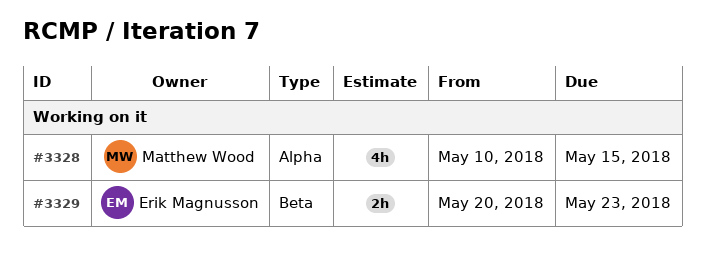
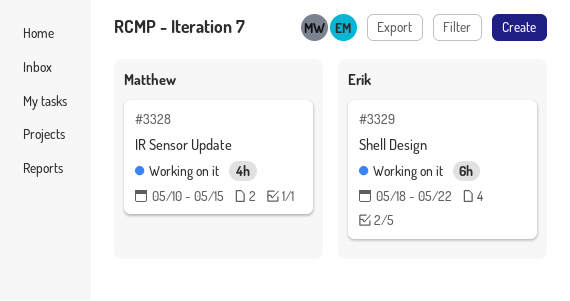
#3329, estimate: 2h -> 6h
#3329, start: May 20 -> May 18
#3329, due: May 23 -> May 22

